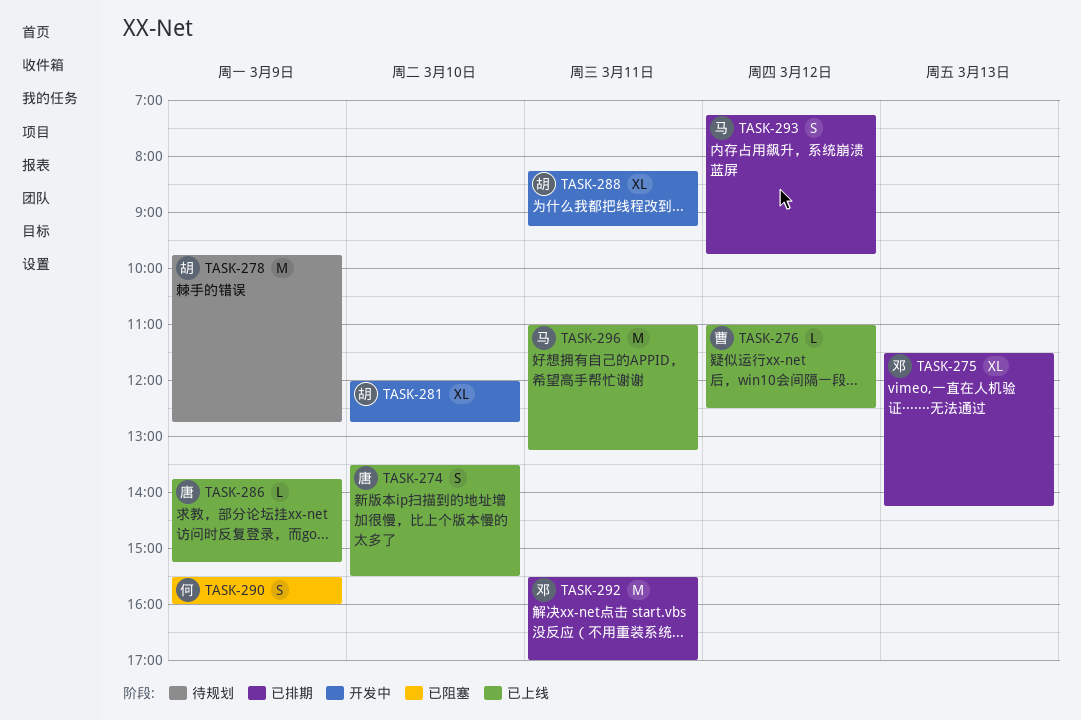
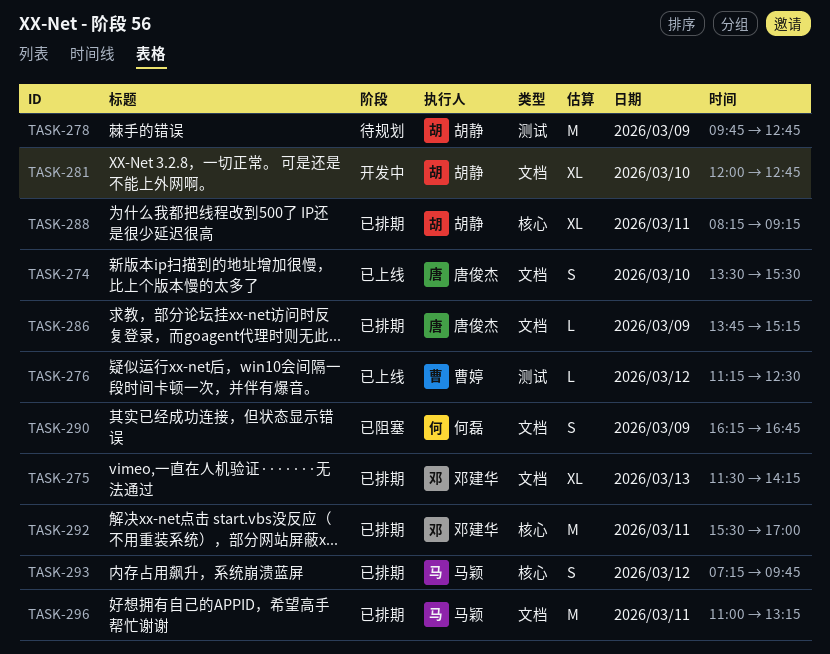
TASK-276, begins: 11:00 -> 11:15
TASK-286, status: 已上线 -> 已排期
TASK-288, status: 开发中 -> 已排期
TASK-290, begins: 15:30 -> 16:15
TASK-290, ends: 16:00 -> 16:45
TASK-296, status: 已上线 -> 已排期

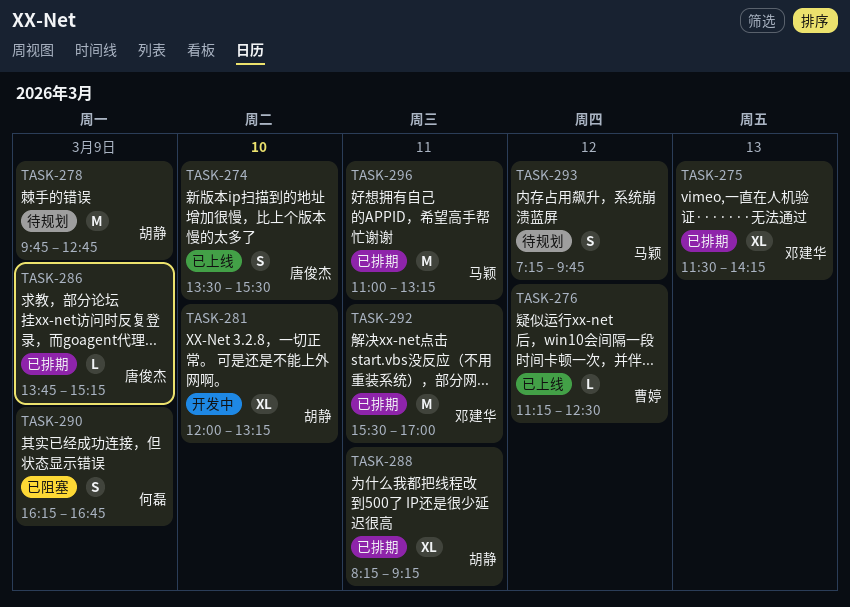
TASK-281, ends: 12:45 -> 13:15
TASK-293, status: 已排期 -> 待规划

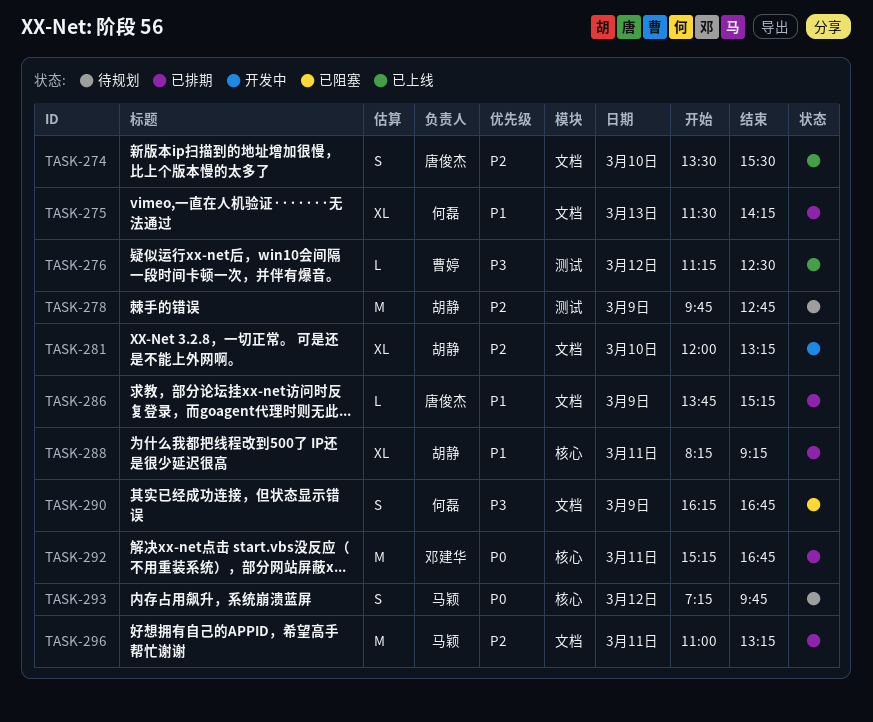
TASK-275, owner: 邓建华 -> 何磊
TASK-292, begins: 15:30 -> 15:15
TASK-292, ends: 17:00 -> 16:45

